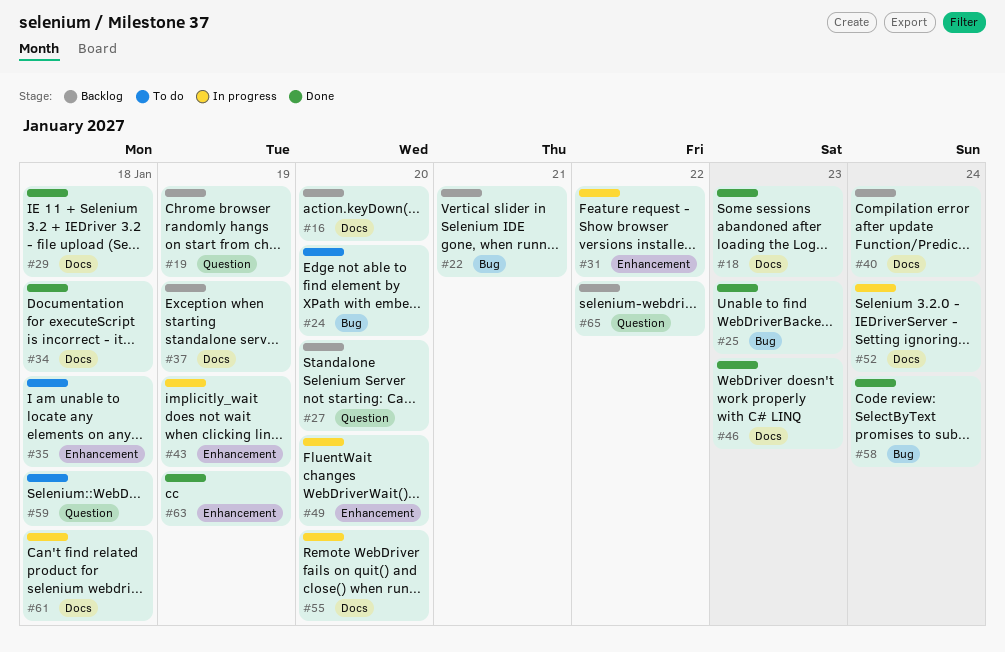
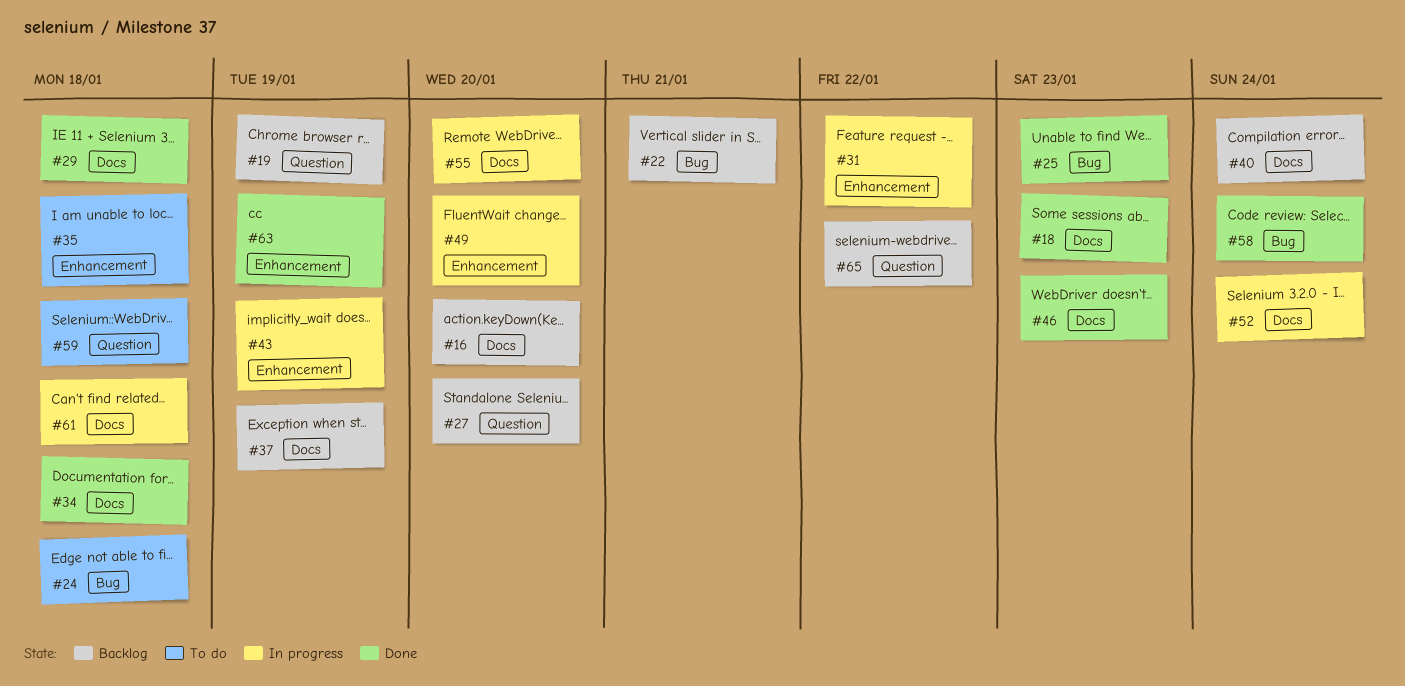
#24, due: Jan 20 -> Jan 18

